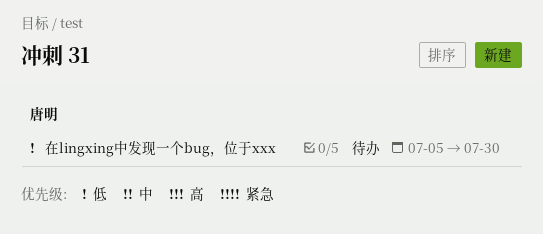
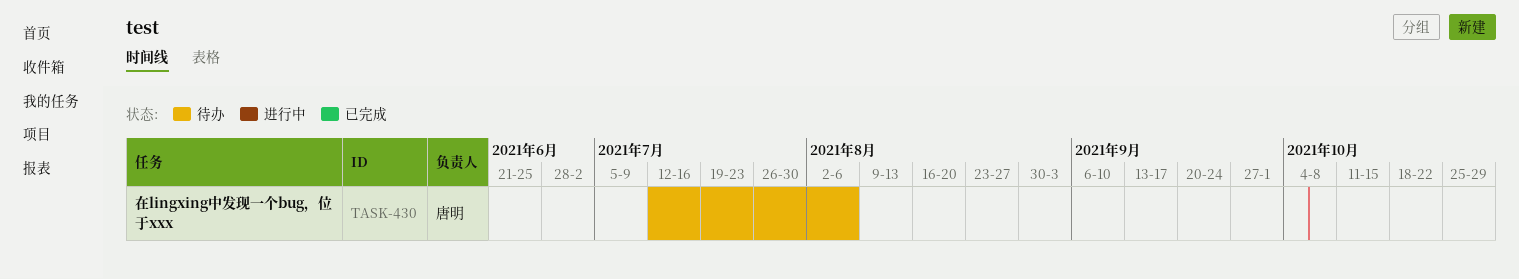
在lingxing中发现一个bug，位于xxx, start: Jul 5 -> Jul 12
在lingxing中发现一个bug，位于xxx, due: Jul 30 -> Aug 6

